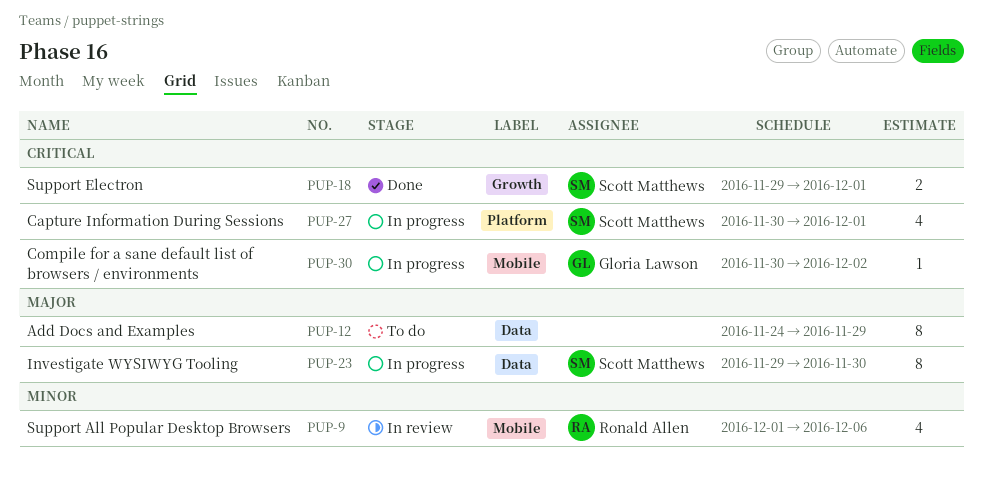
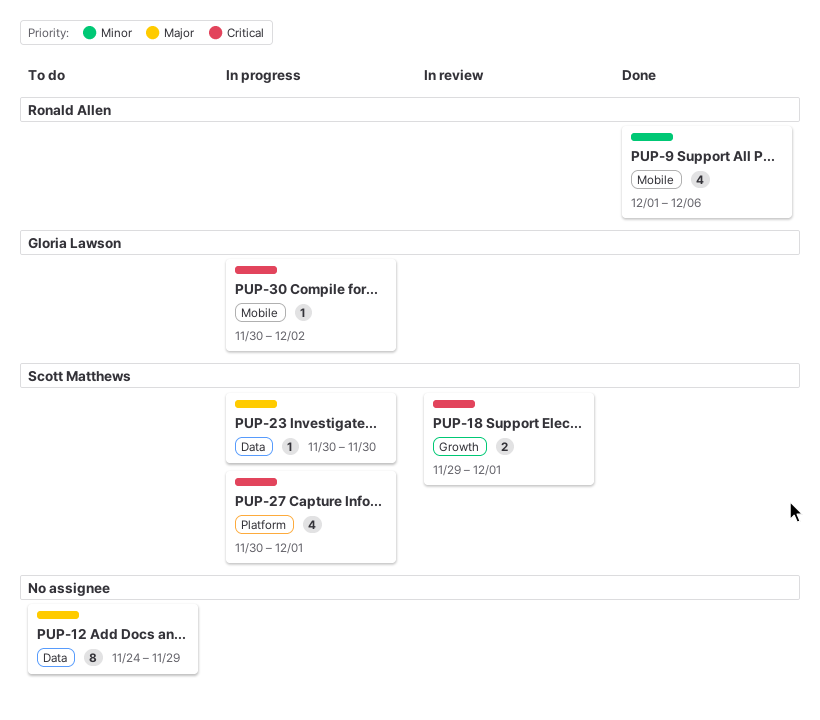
PUP-9, status: In review -> Done
PUP-18, status: Done -> In review
PUP-23, estimate: 8 -> 1
PUP-23, start: Nov 29 -> Nov 30

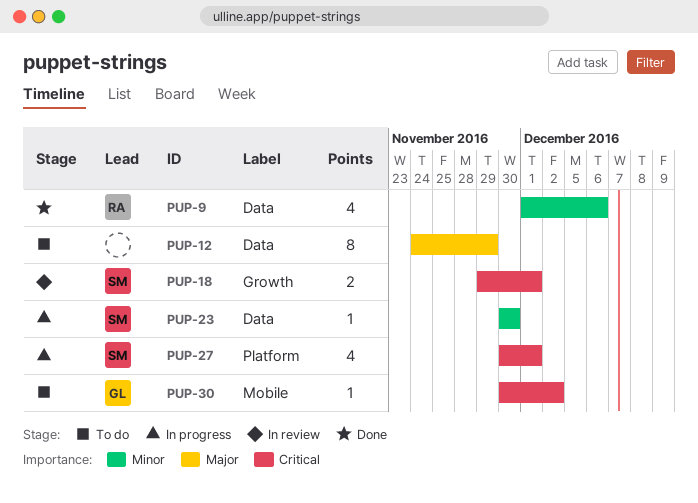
PUP-9, label: Mobile -> Data
PUP-23, priority: Major -> Minor
PUP-30, status: In progress -> To do

